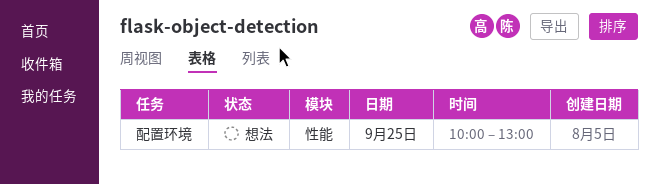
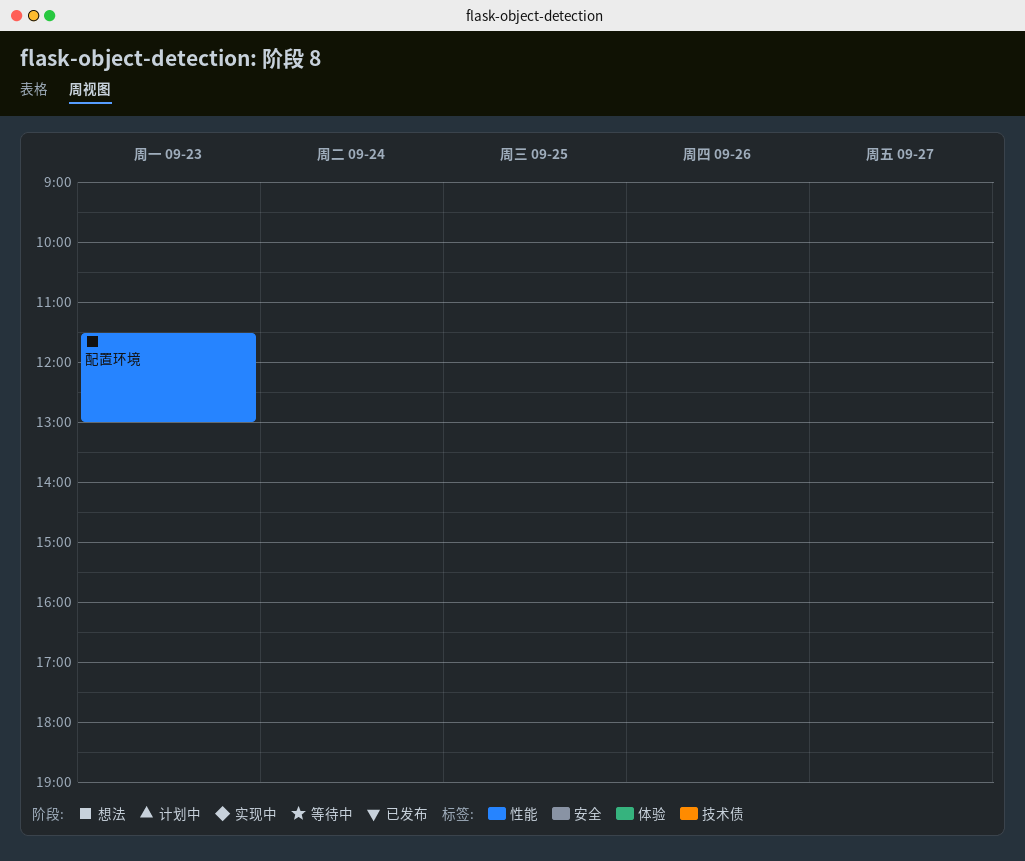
配置环境, day: Sep 25 -> Sep 23
配置环境, begins: 10:00 -> 11:30

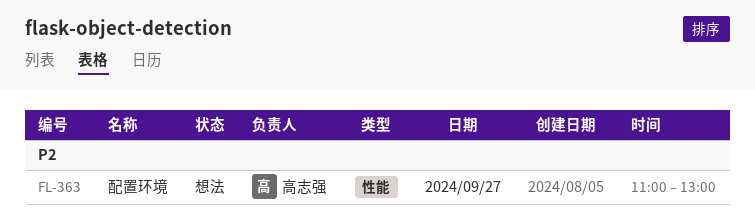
配置环境, day: Sep 23 -> Sep 27
配置环境, begins: 11:30 -> 11:00

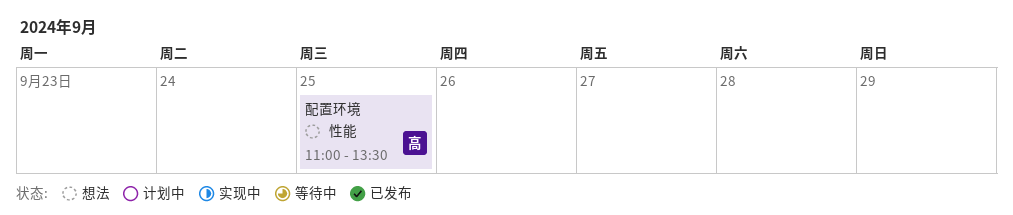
配置环境, day: Sep 27 -> Sep 25
配置环境, ends: 13:00 -> 13:30

